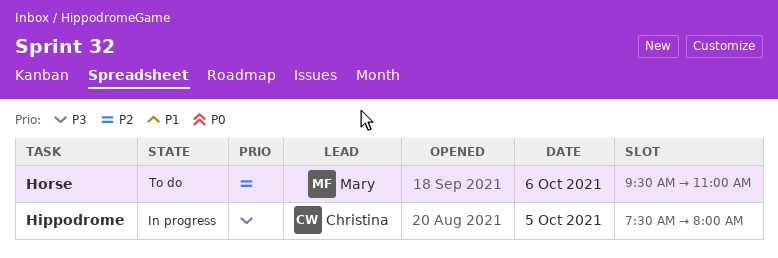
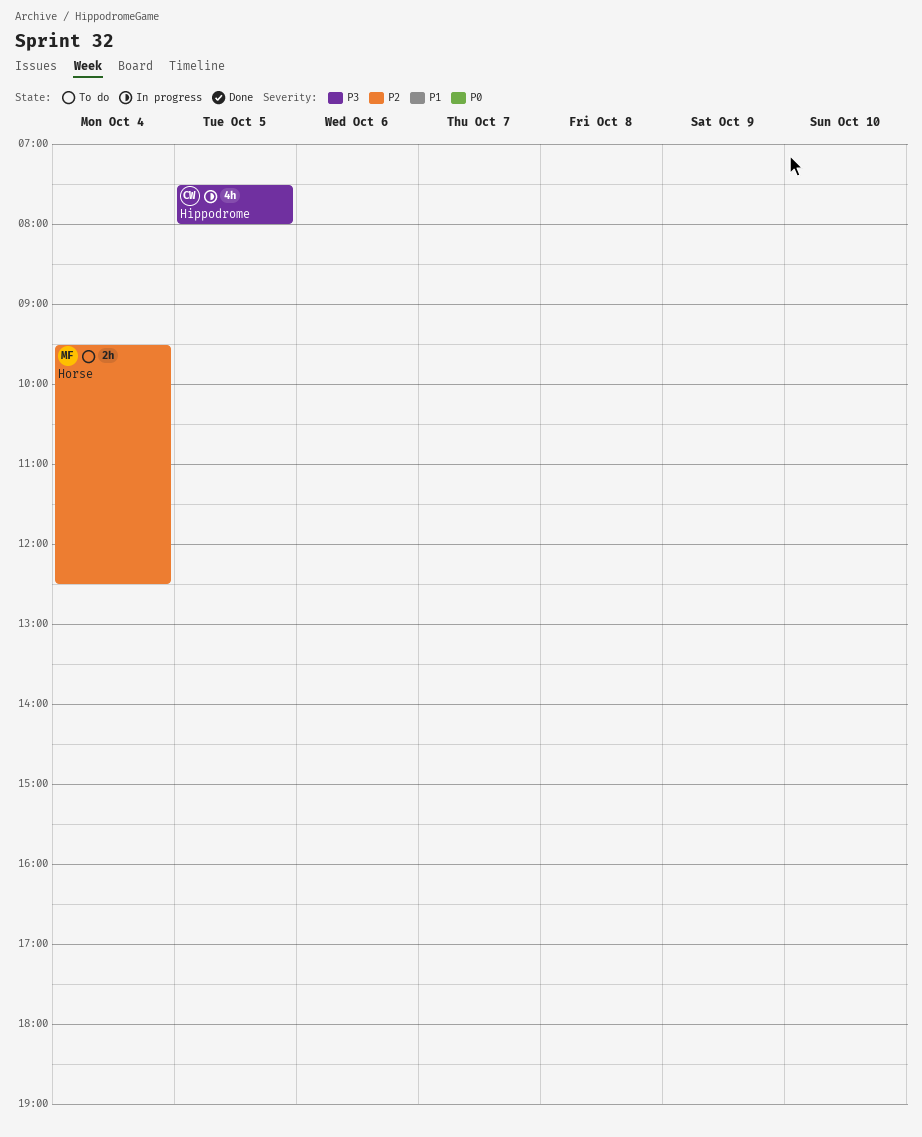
Horse, day: Oct 6 -> Oct 4
Horse, ends: 11:00 -> 12:30

